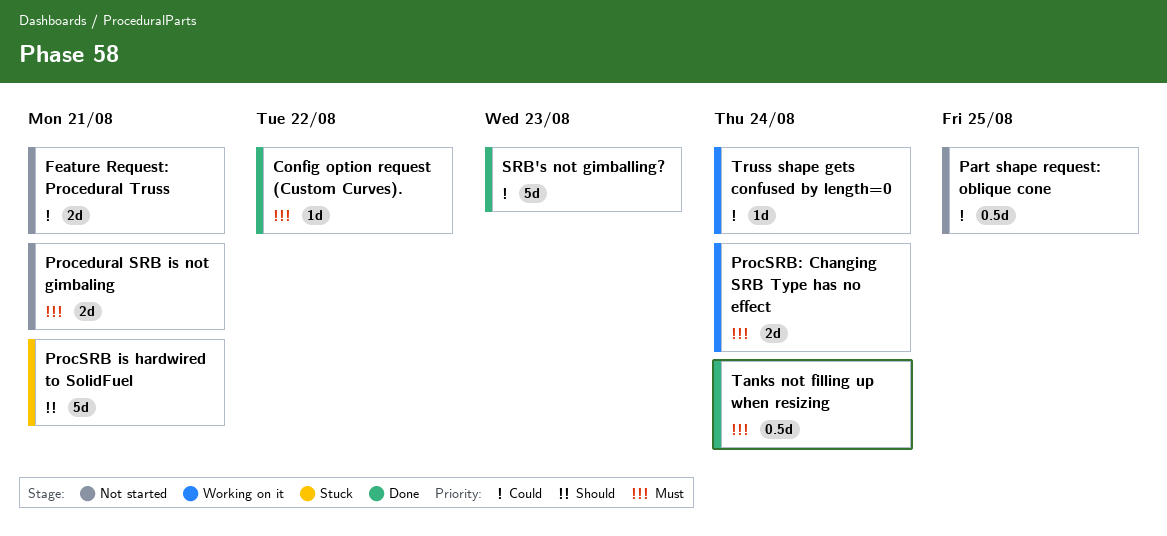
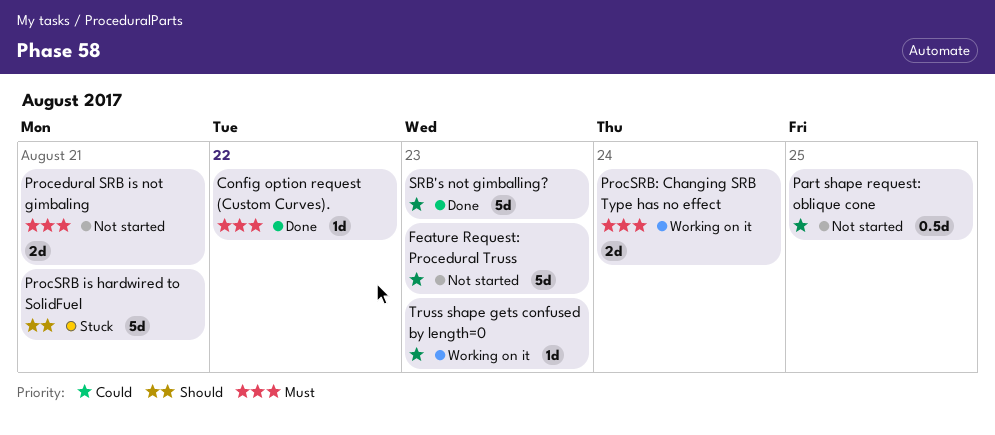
Feature Request: Procedural Truss, estimate: 2d -> 5d
Feature Request: Procedural Truss, due: Aug 21 -> Aug 23
Tanks not filling up when resizing: present -> none
Truss shape gets confused by length=0, due: Aug 24 -> Aug 23

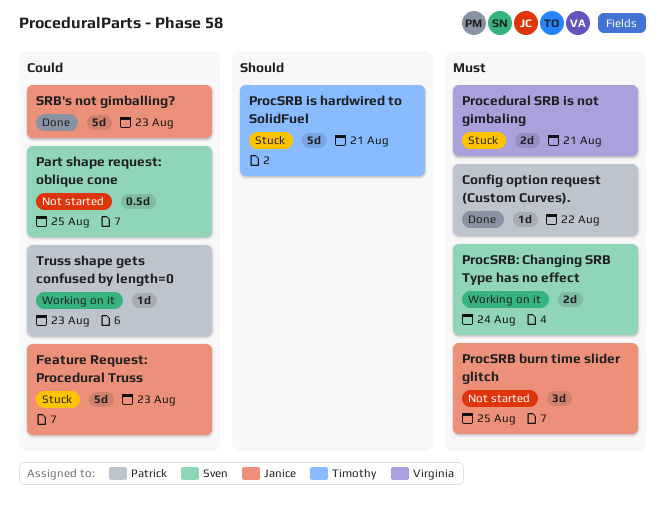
Feature Request: Procedural Truss, status: Not started -> Stuck
Procedural SRB is not gimbaling, status: Not started -> Stuck
ProcSRB burn time slider glitch: none -> present

